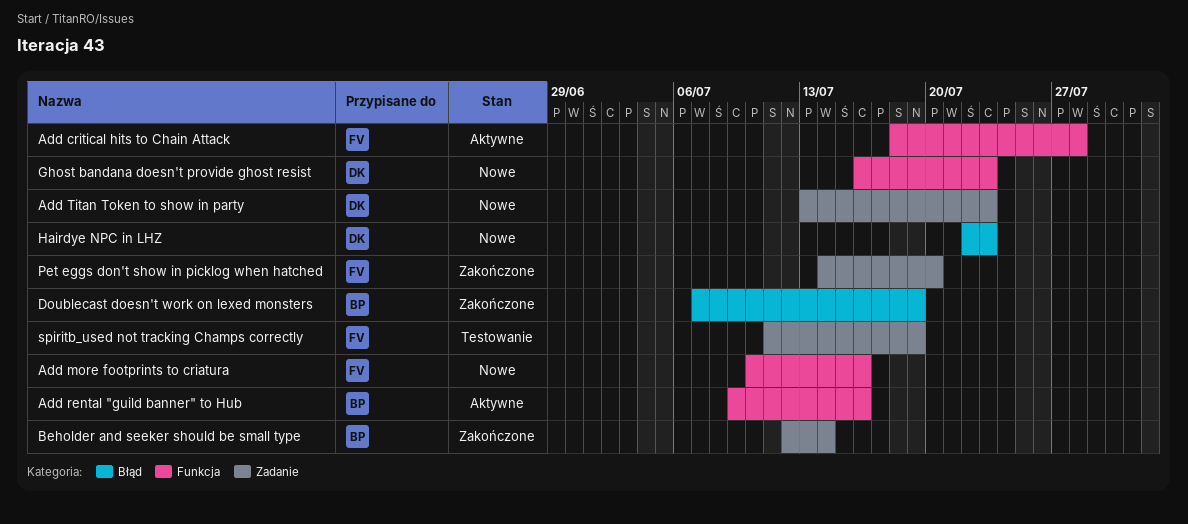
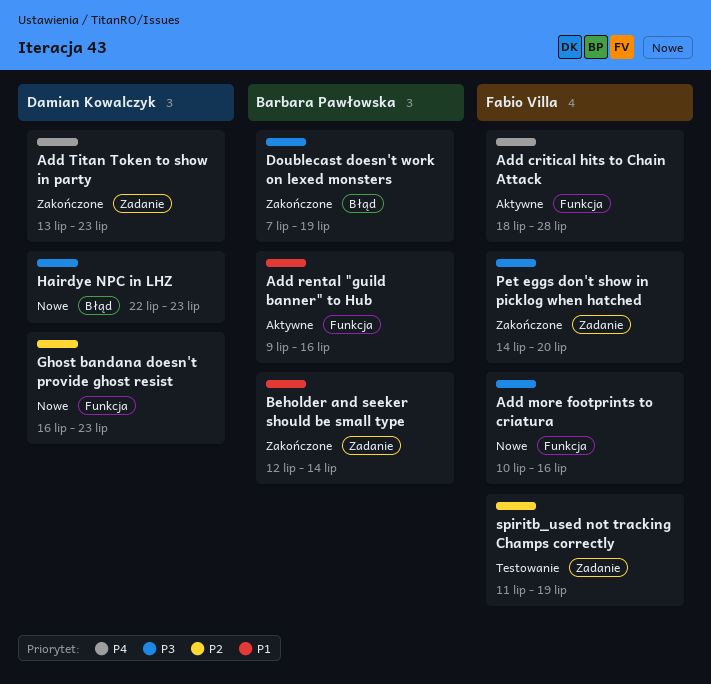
Add Titan Token to show in party, status: Nowe -> Zakończone

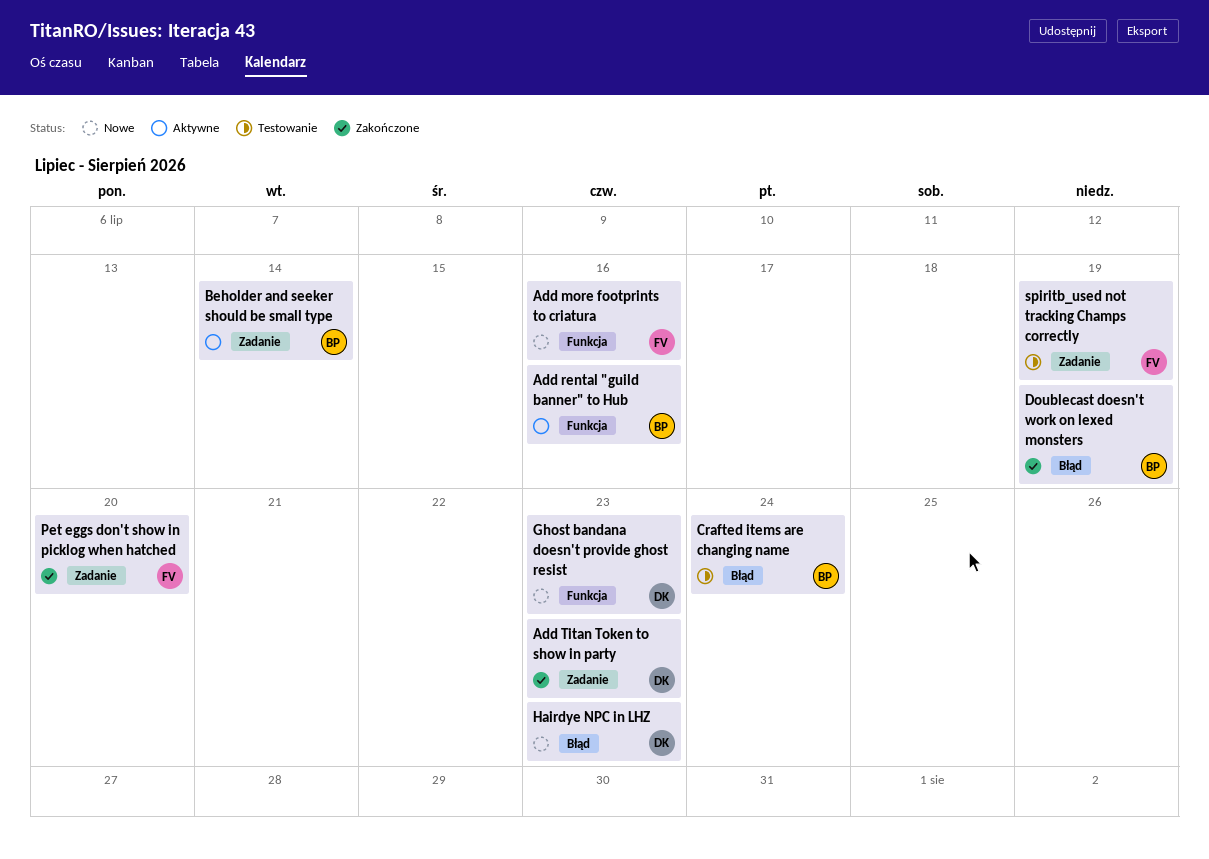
Add critical hits to Chain Attack: present -> none
Beholder and seeker should be small type, status: Zakończone -> Aktywne
Crafted items are changing name: none -> present

